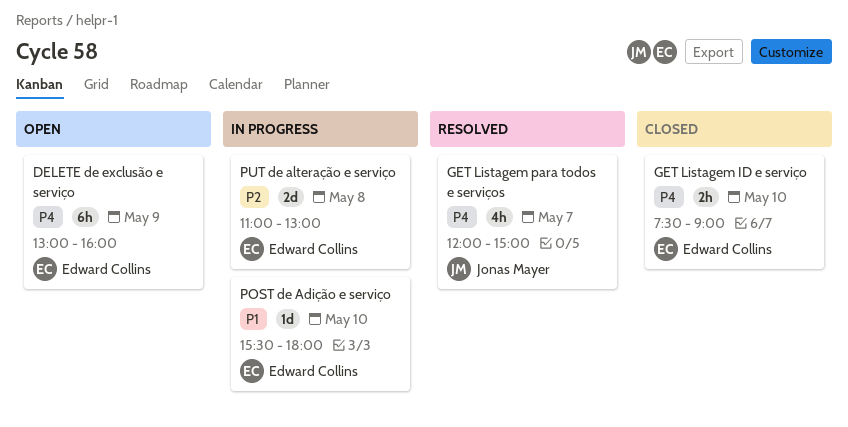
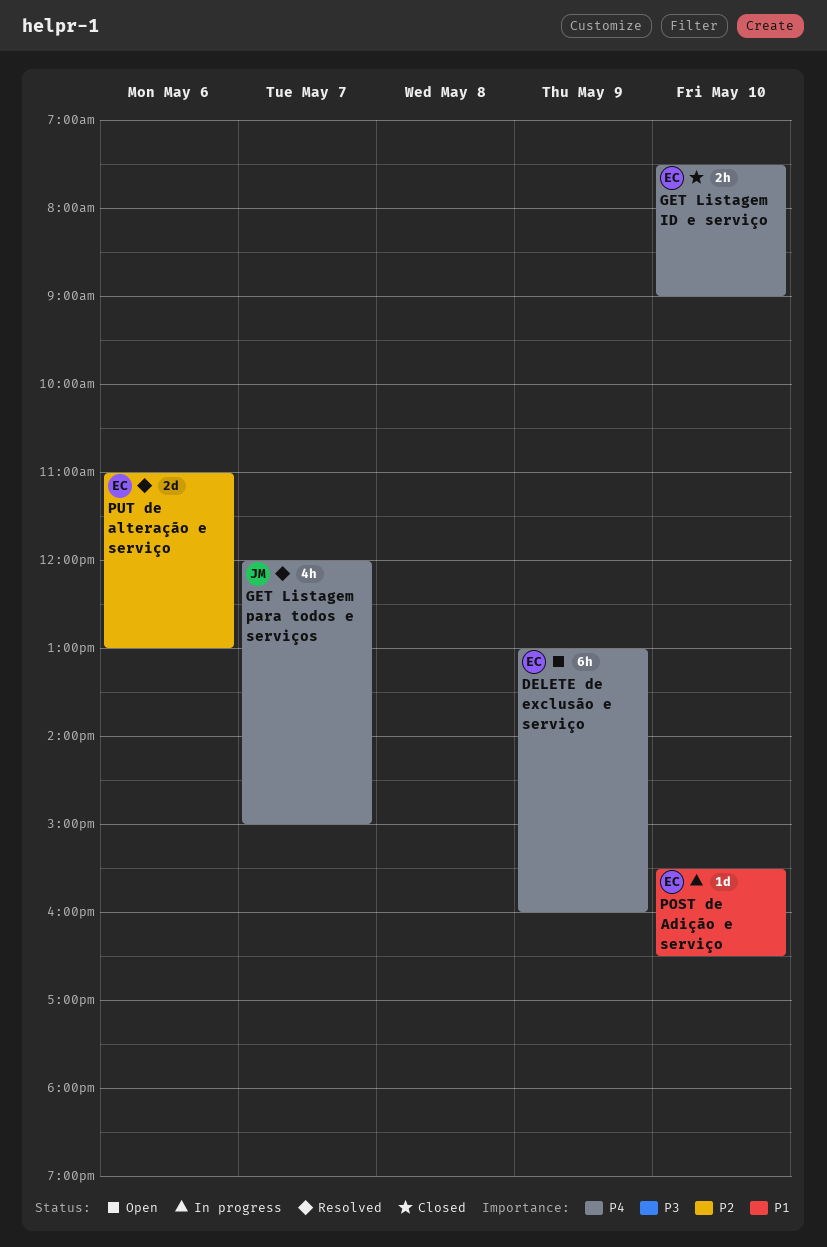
POST de Adição e serviço, ends: 18:00 -> 16:30
PUT de alteração e serviço, status: In progress -> Resolved
PUT de alteração e serviço, day: May 8 -> May 6

